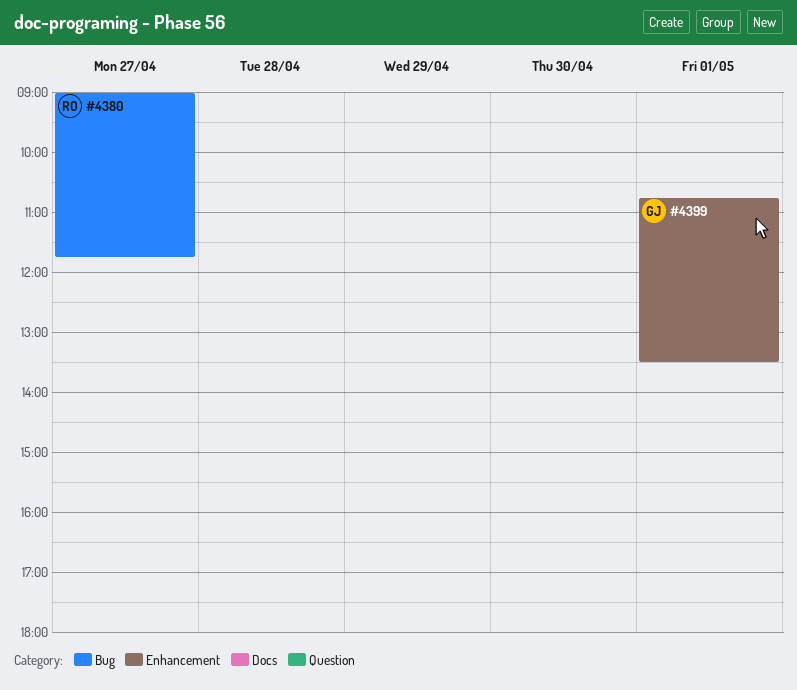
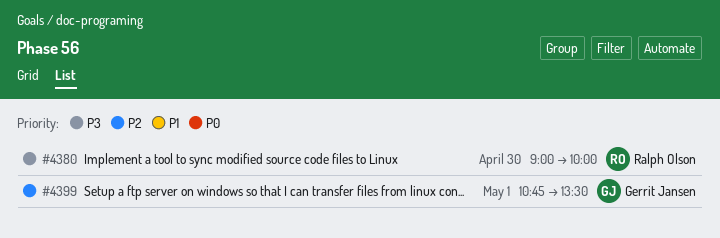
#4380, day: Apr 27 -> Apr 30
#4380, ends: 11:45 -> 10:00

